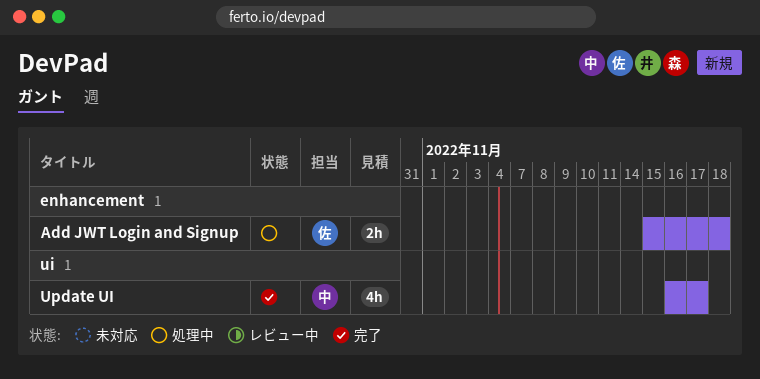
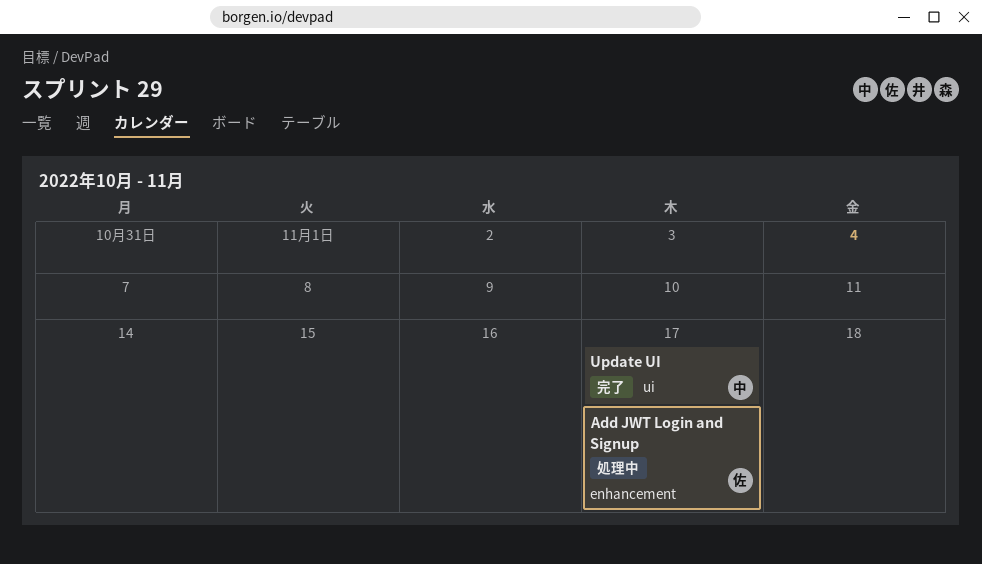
Add JWT Login and Signup, due: Nov 18 -> Nov 17

